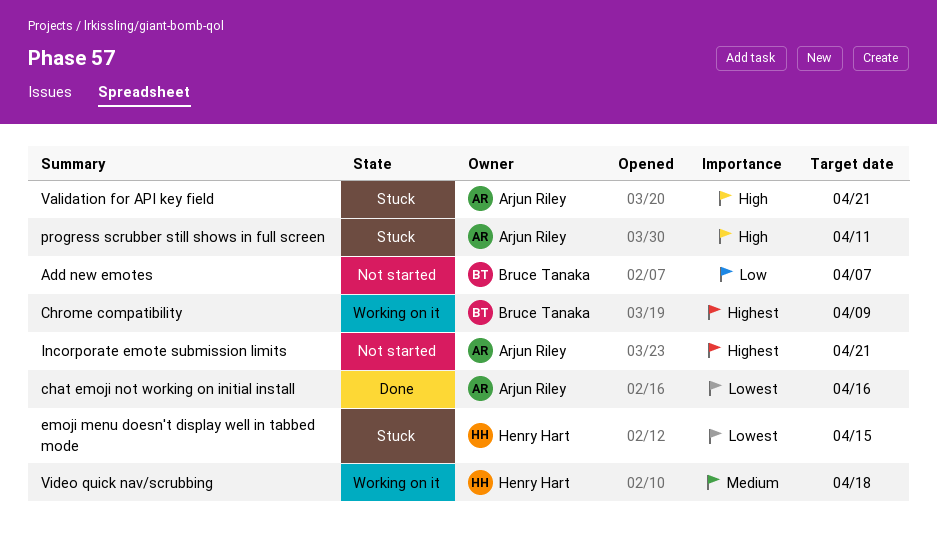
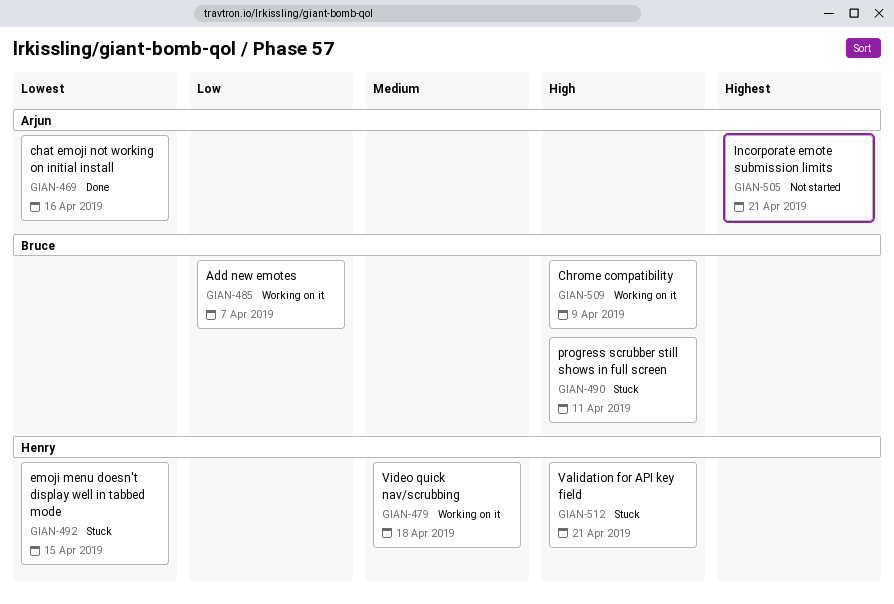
Add new emotes, status: Not started -> Working on it
Chrome compatibility, priority: Highest -> High
progress scrubber still shows in full screen, owner: Arjun Riley -> Bruce Tanaka
Validation for API key field, owner: Arjun Riley -> Henry Hart

